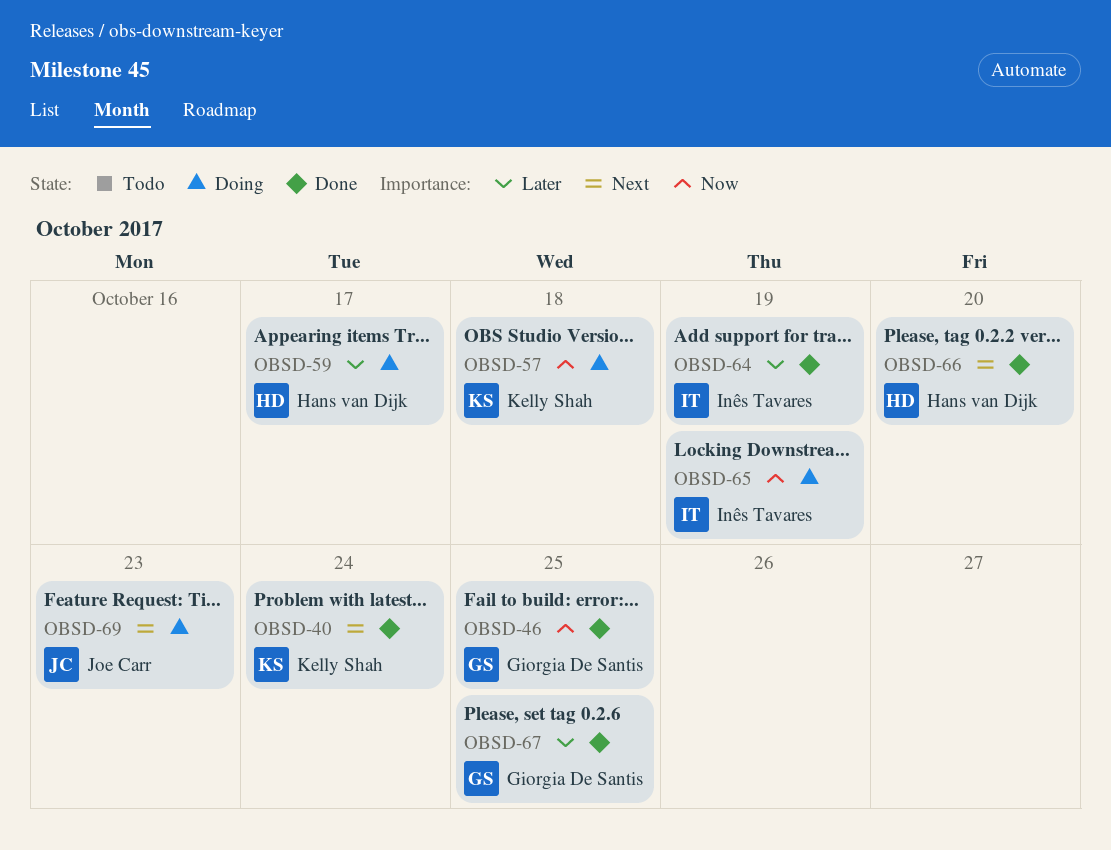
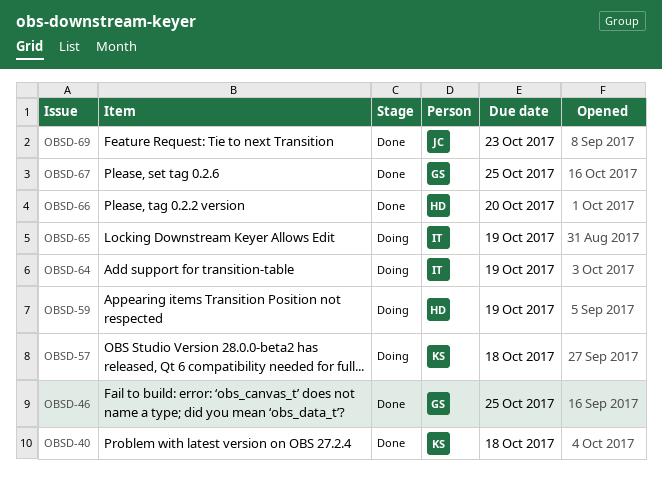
OBSD-40, due: Oct 24 -> Oct 18
OBSD-59, due: Oct 17 -> Oct 19
OBSD-64, status: Done -> Doing
OBSD-69, status: Doing -> Done

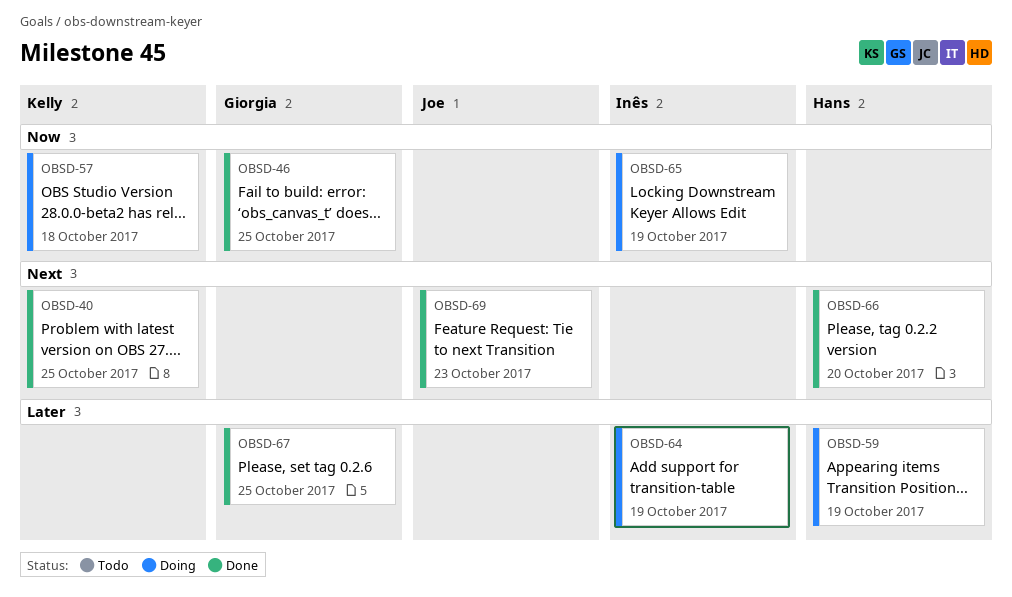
OBSD-40, due: Oct 18 -> Oct 25

